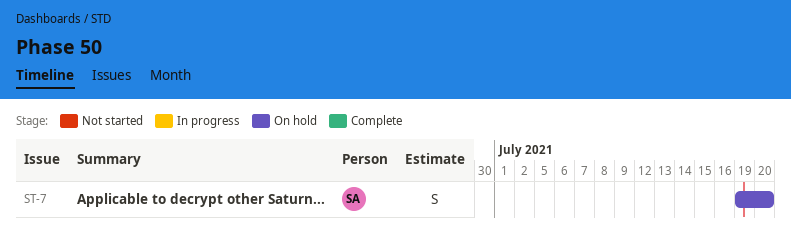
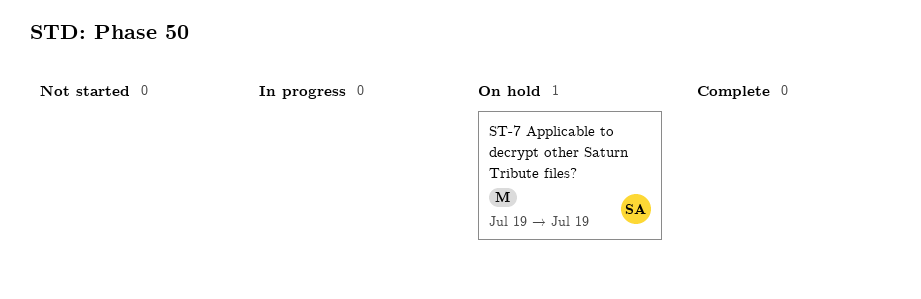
ST-7, estimate: S -> M
ST-7, due: Jul 20 -> Jul 19

